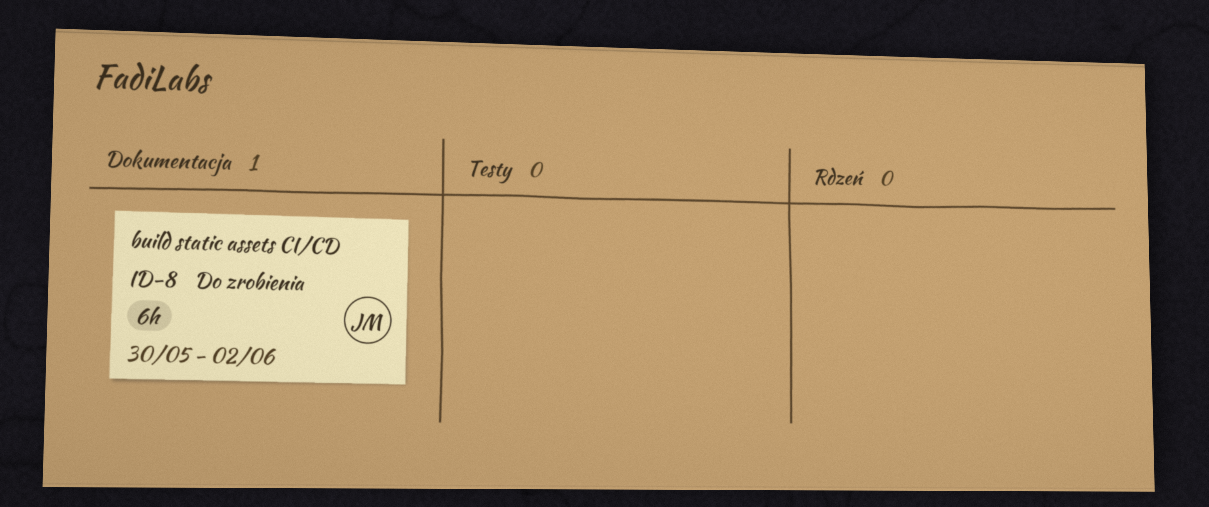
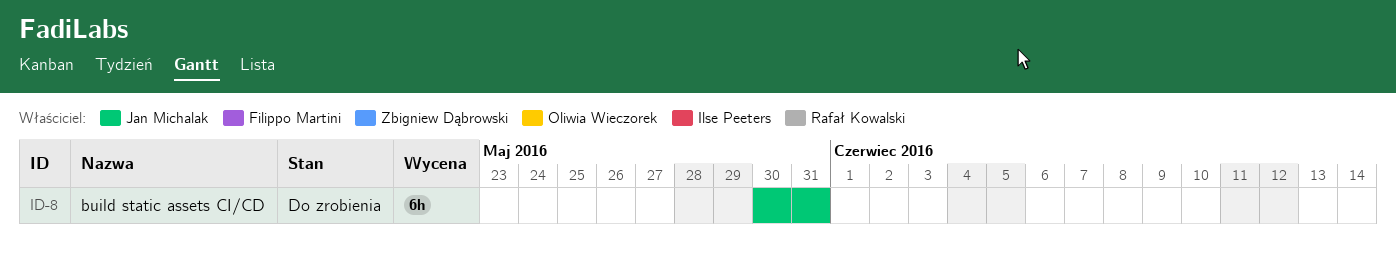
ID-8, due: Jun 2 -> May 31

